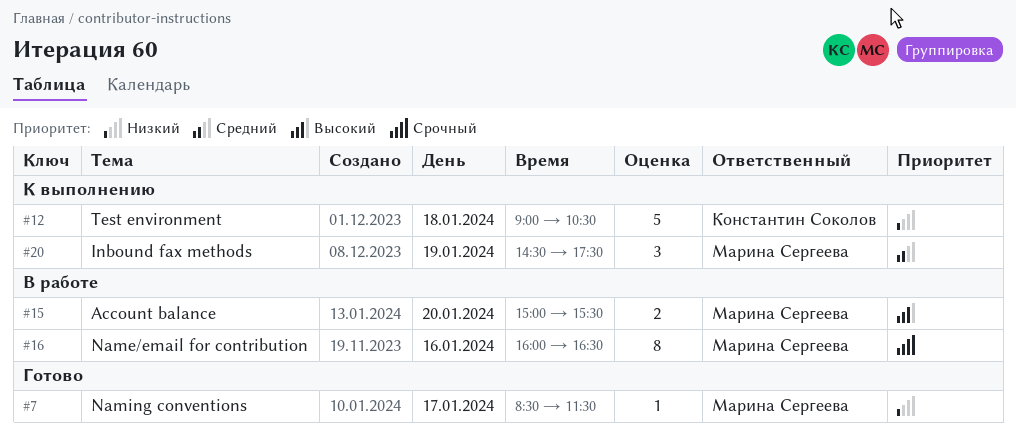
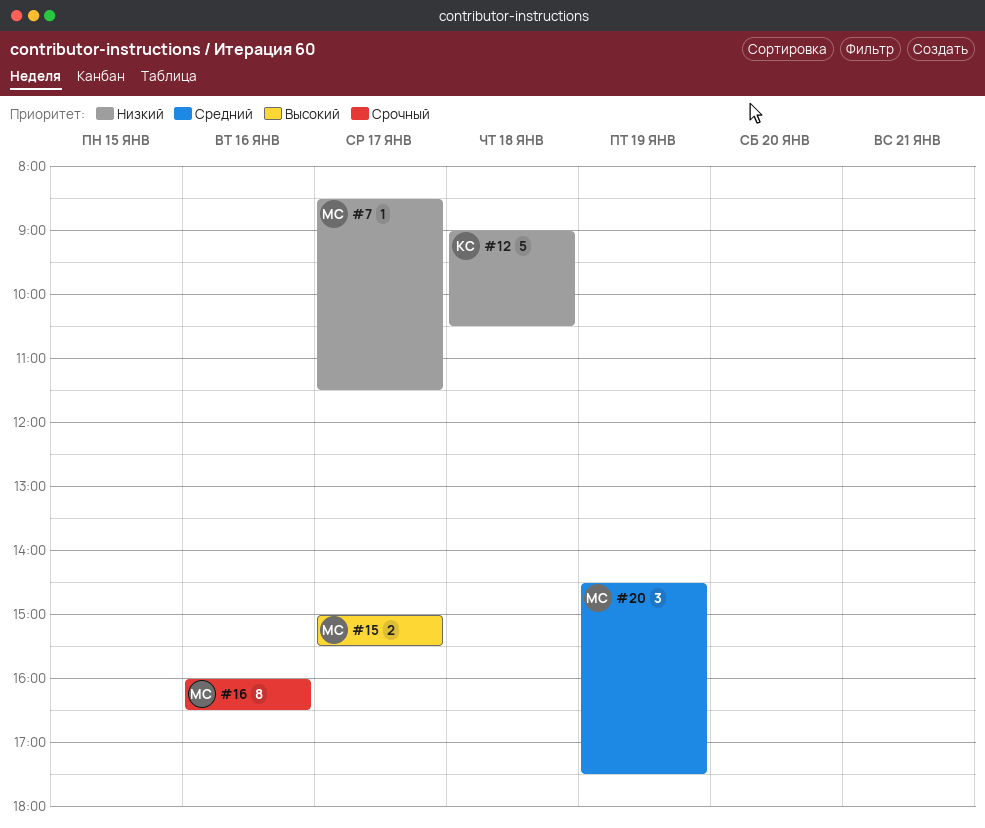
#15, day: Jan 20 -> Jan 17

